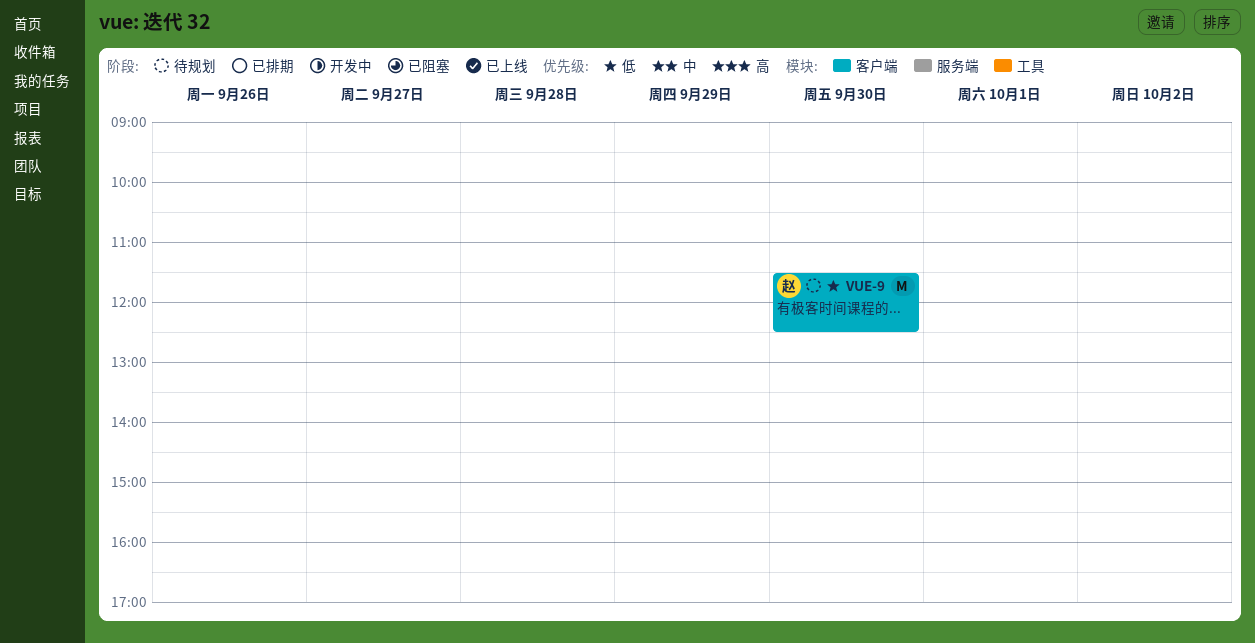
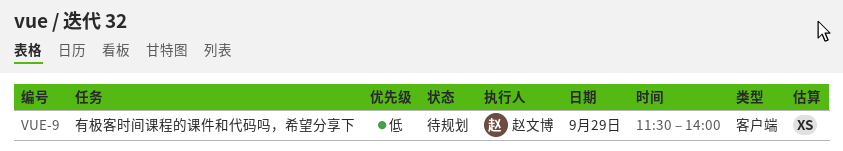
VUE-9, estimate: M -> XS
VUE-9, day: Sep 30 -> Sep 29
VUE-9, ends: 12:30 -> 14:00

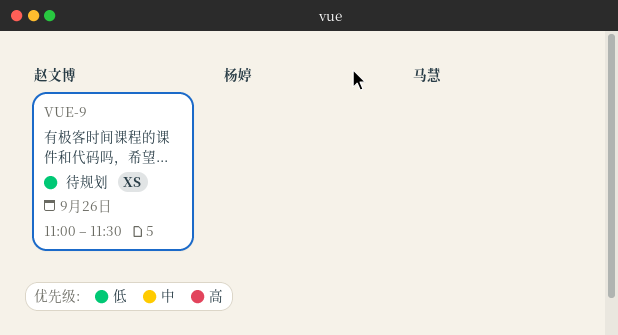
VUE-9, day: Sep 29 -> Sep 26
VUE-9, begins: 11:30 -> 11:00
VUE-9, ends: 14:00 -> 11:30

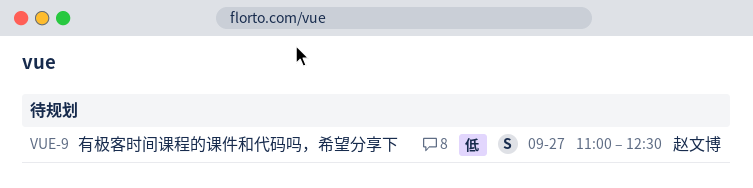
VUE-9, estimate: XS -> S
VUE-9, day: Sep 26 -> Sep 27
VUE-9, ends: 11:30 -> 12:30

